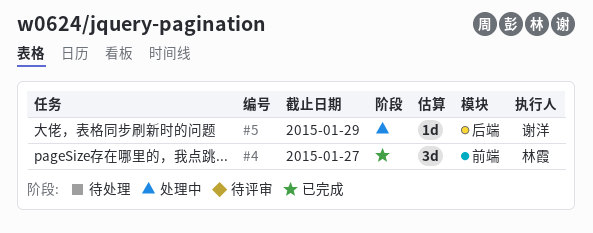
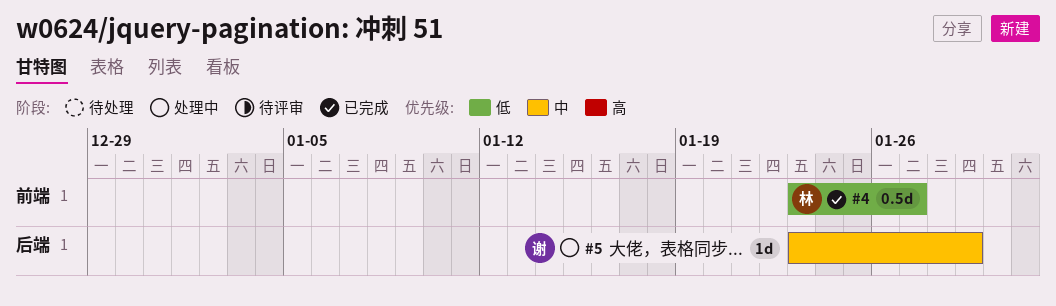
#4, estimate: 3d -> 0.5d

